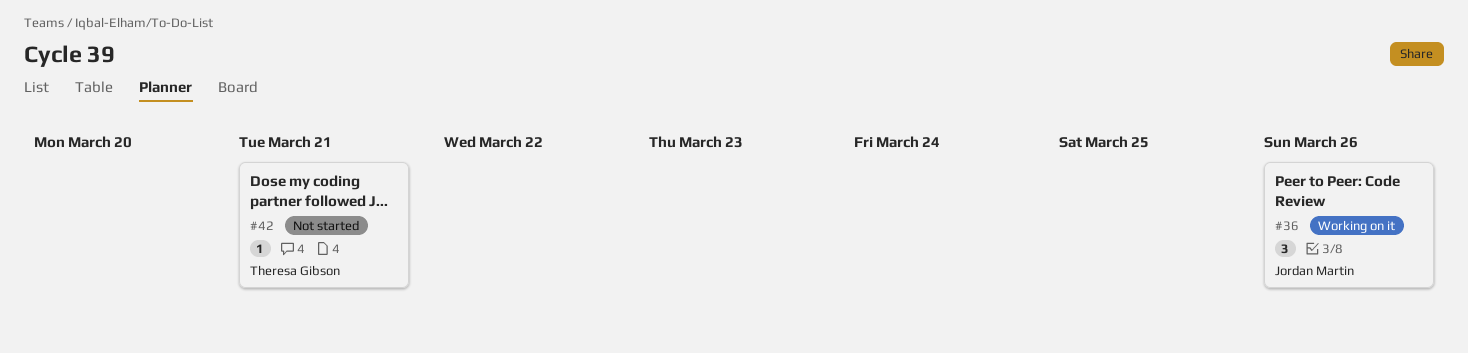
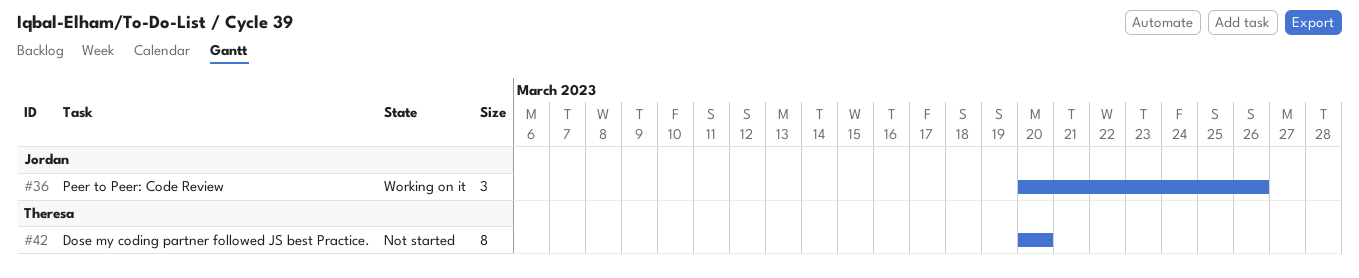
#42, estimate: 1 -> 8
#42, due: Mar 21 -> Mar 20

